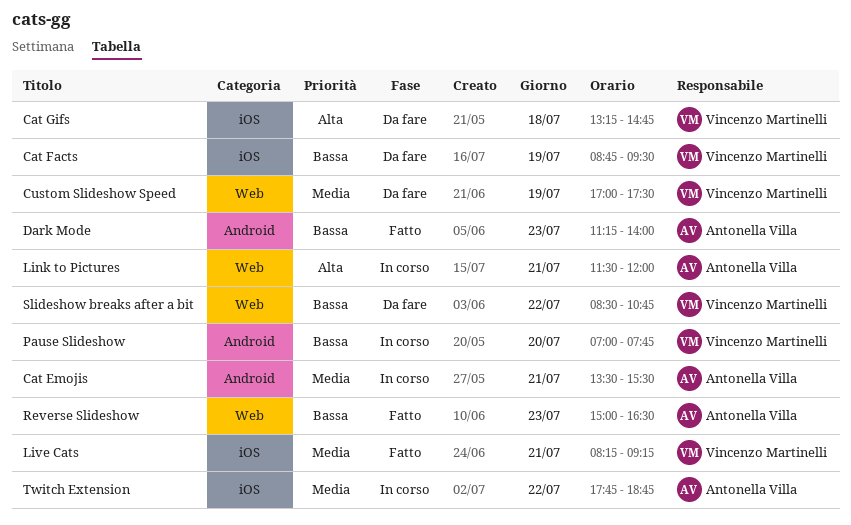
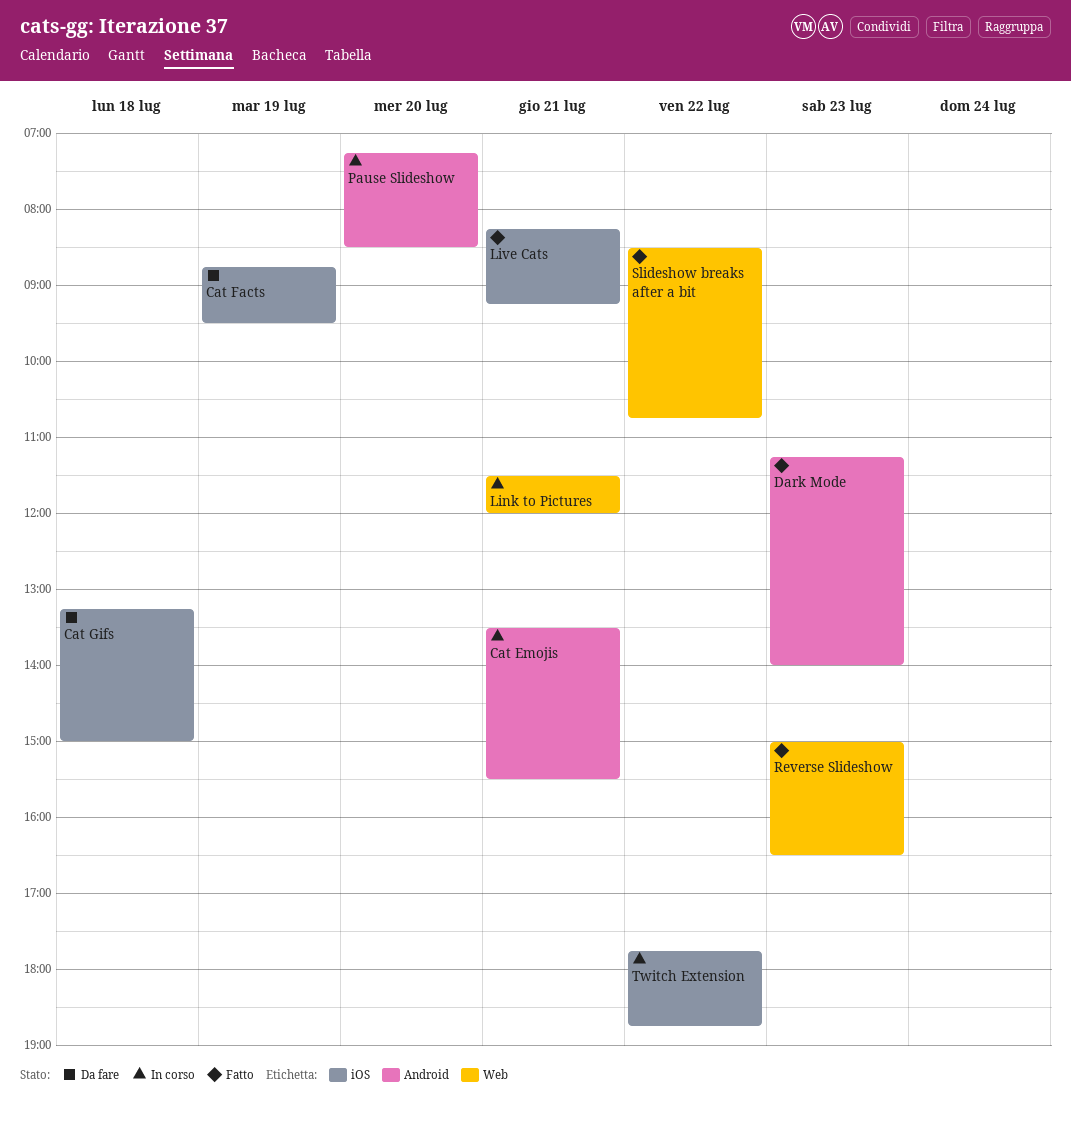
Cat Gifs, ends: 14:45 -> 15:00
Custom Slideshow Speed: present -> none
Pause Slideshow, begins: 07:00 -> 07:15
Pause Slideshow, ends: 07:45 -> 08:30
Slideshow breaks after a bit, status: Da fare -> Fatto

